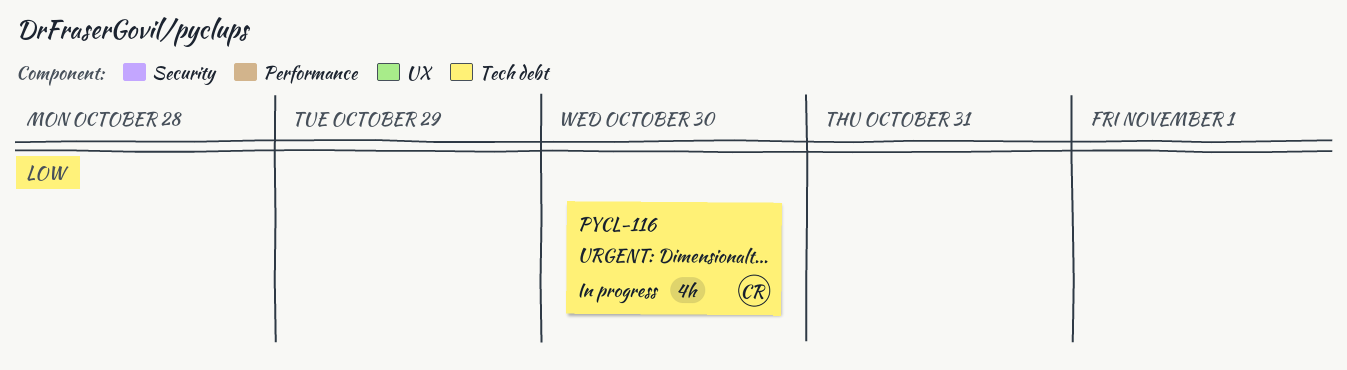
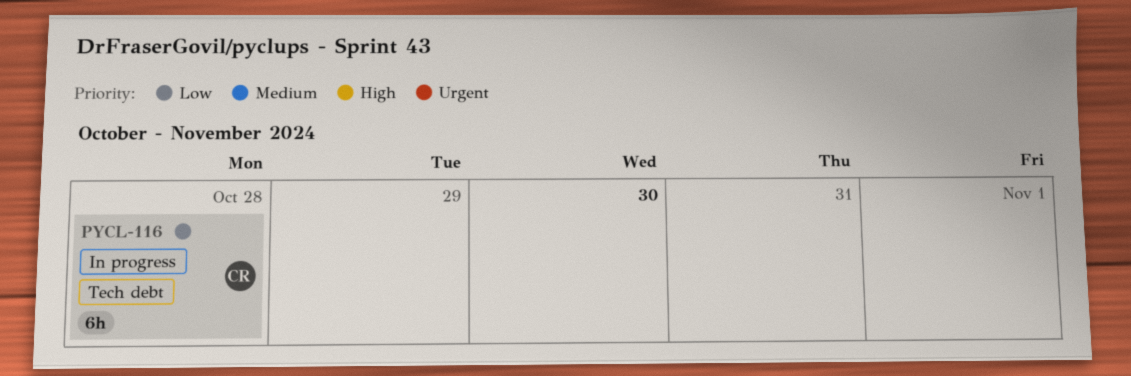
PYCL-116, estimate: 4h -> 6h
PYCL-116, due: Oct 30 -> Oct 28

